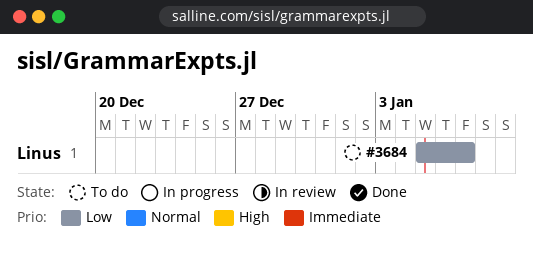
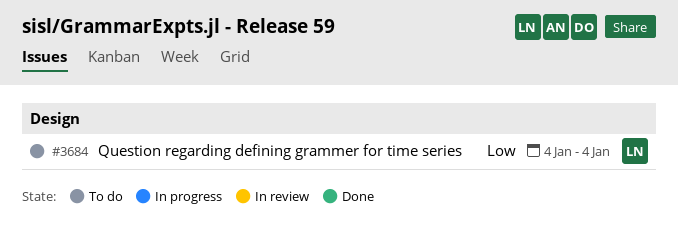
#3684, start: Jan 5 -> Jan 4
#3684, due: Jan 7 -> Jan 4

